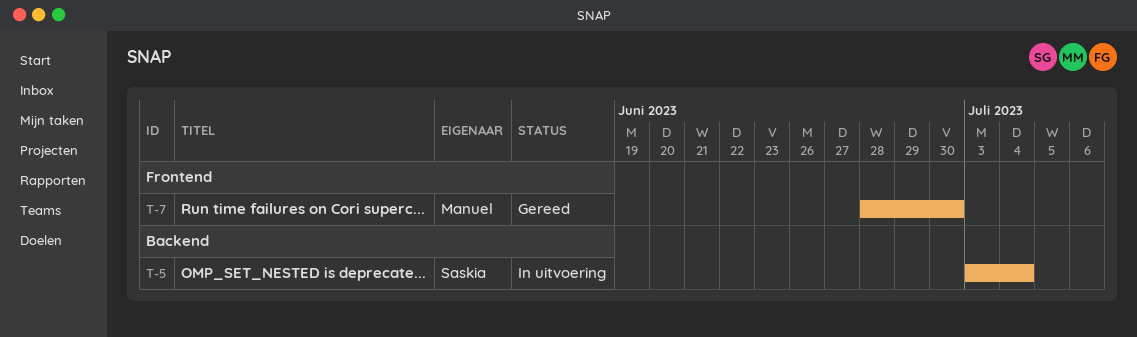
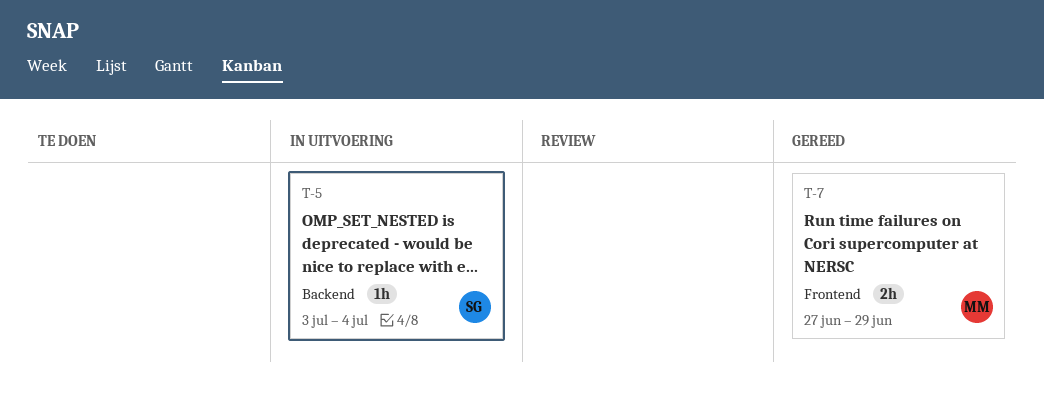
T-7, start: Jun 28 -> Jun 27
T-7, due: Jun 30 -> Jun 29

